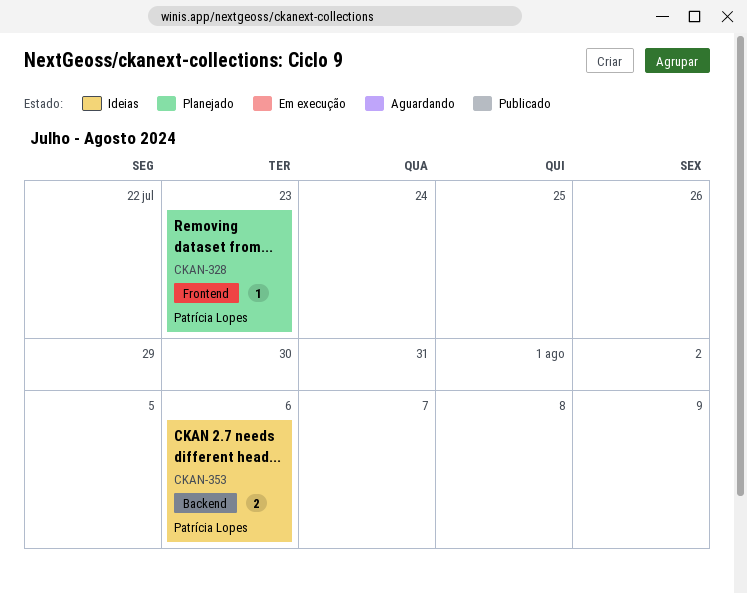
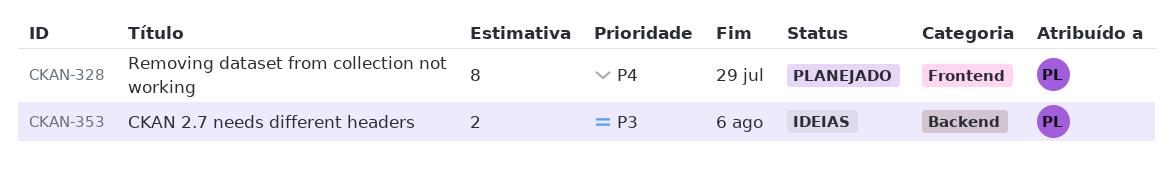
CKAN-328, estimate: 1 -> 8
CKAN-328, due: Jul 23 -> Jul 29

